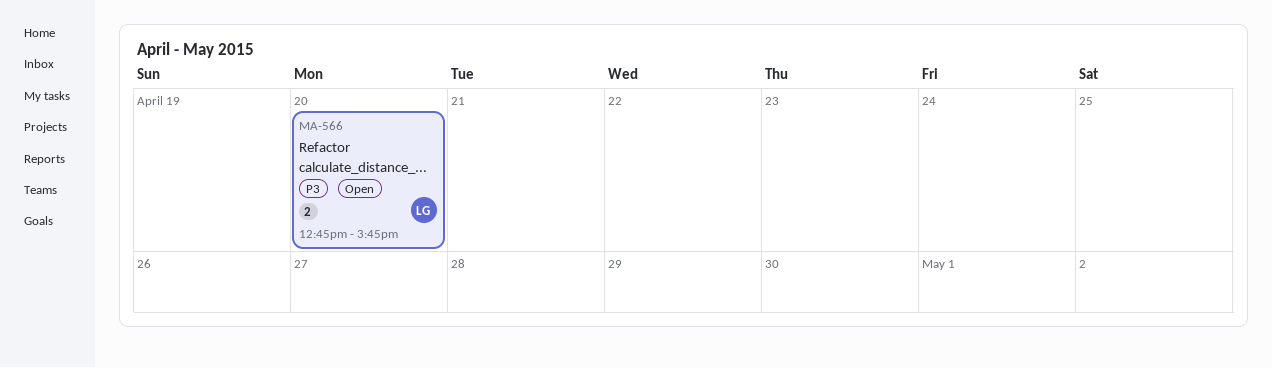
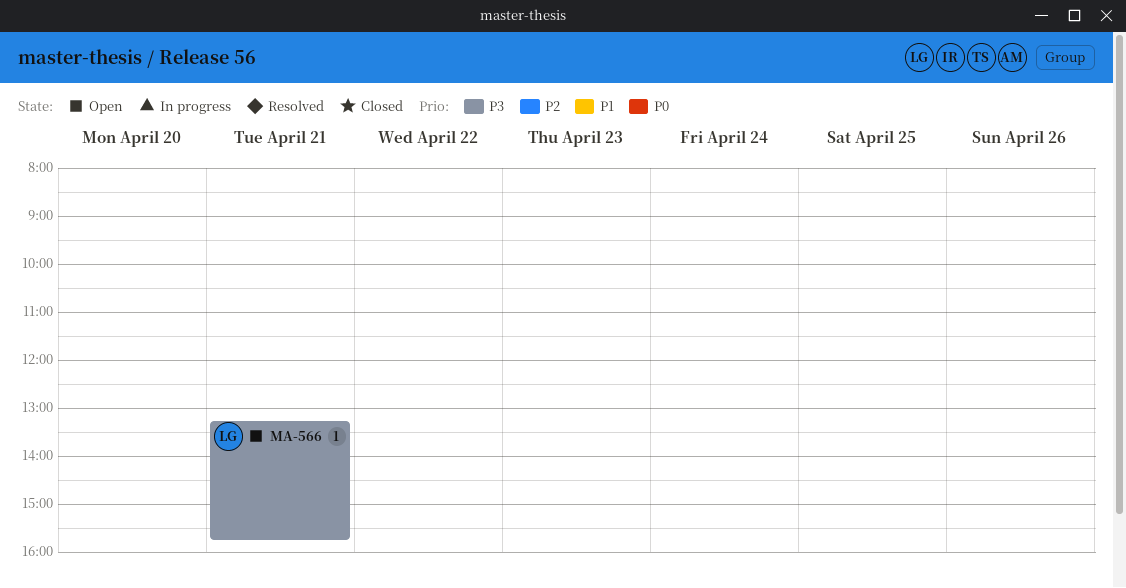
MA-566, estimate: 2 -> 1
MA-566, day: Apr 20 -> Apr 21
MA-566, begins: 12:45 -> 13:15

